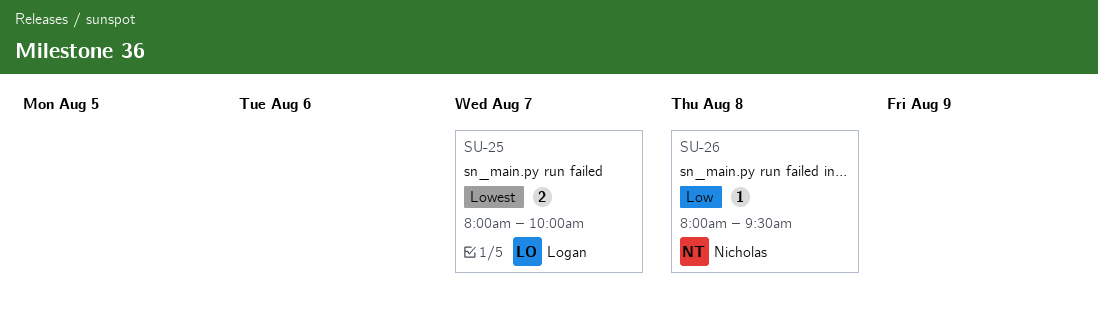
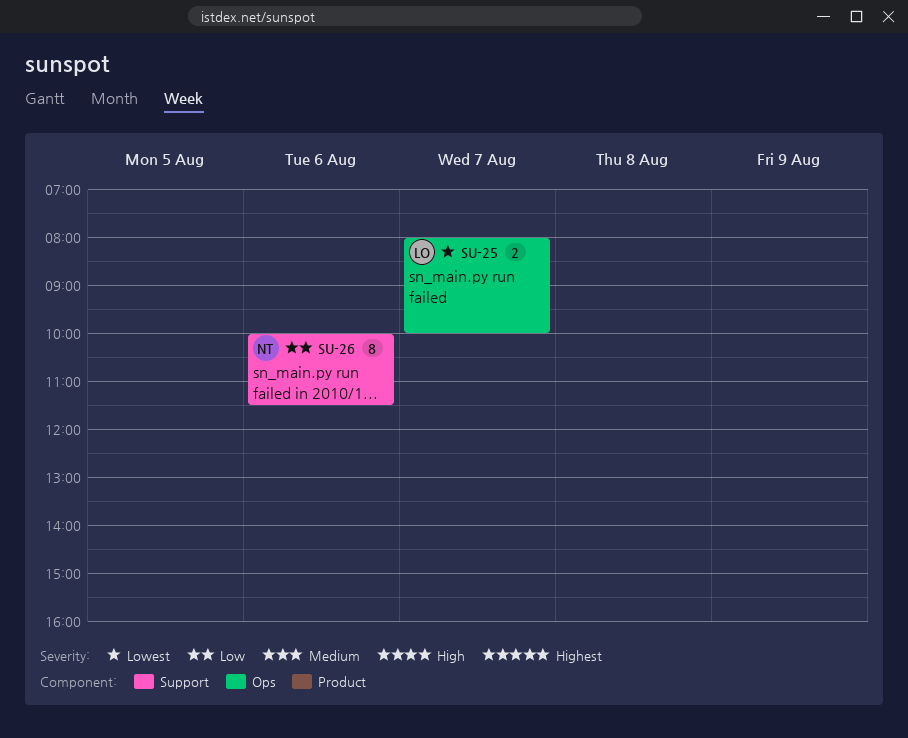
SU-26, estimate: 1 -> 8
SU-26, day: Aug 8 -> Aug 6
SU-26, begins: 08:00 -> 10:00
SU-26, ends: 09:30 -> 11:30

